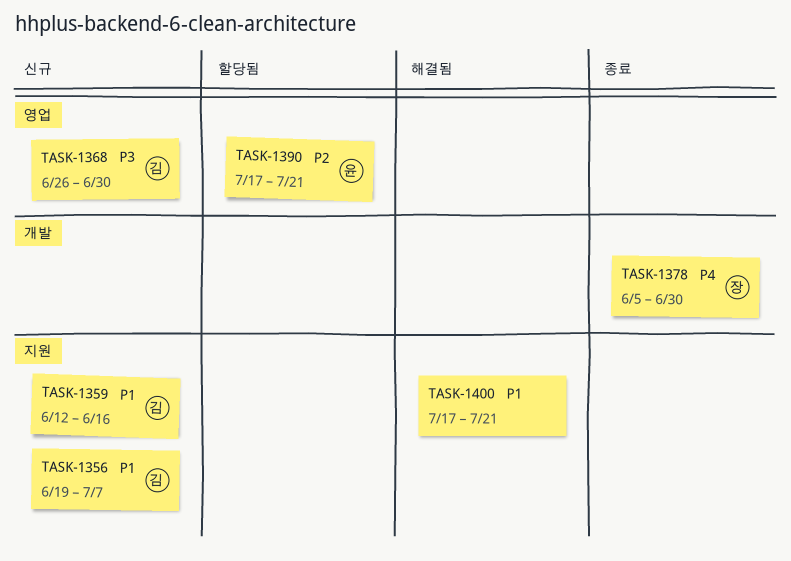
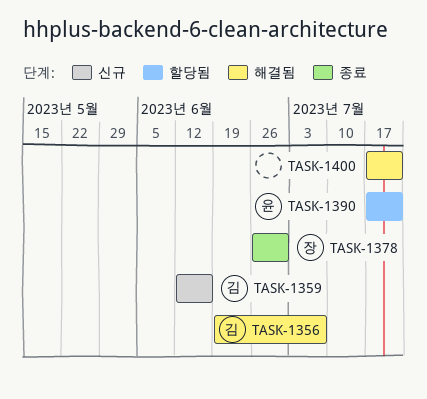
TASK-1356, status: 신규 -> 해결됨
TASK-1368: present -> none
TASK-1378, start: Jun 5 -> Jun 26

